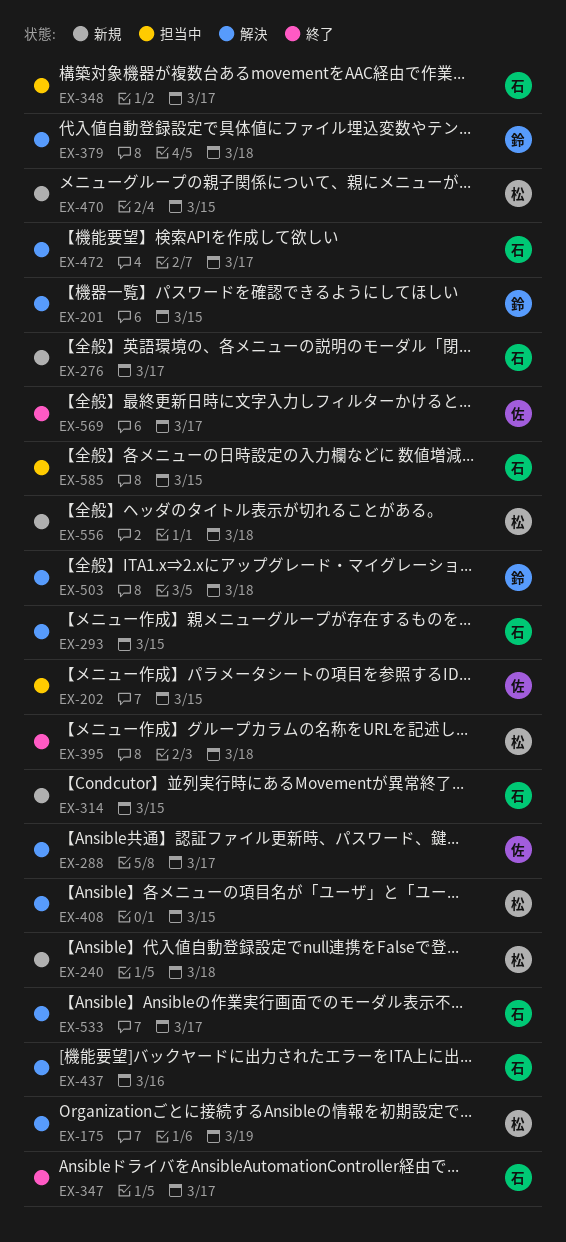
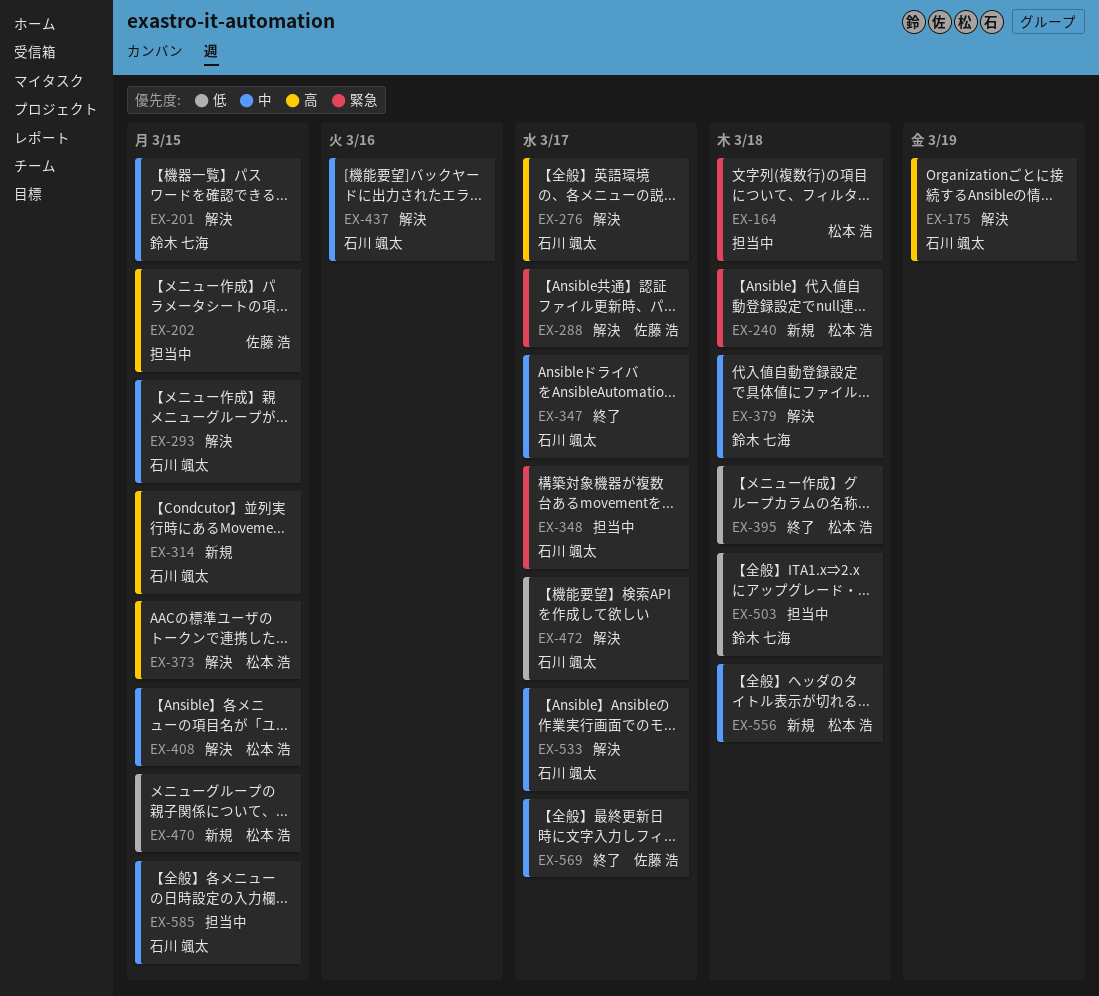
EX-164: none -> present
EX-175, owner: 松本 浩 -> 石川 颯太
EX-276, status: 新規 -> 解決
EX-373: none -> present
EX-503, status: 解決 -> 担当中

